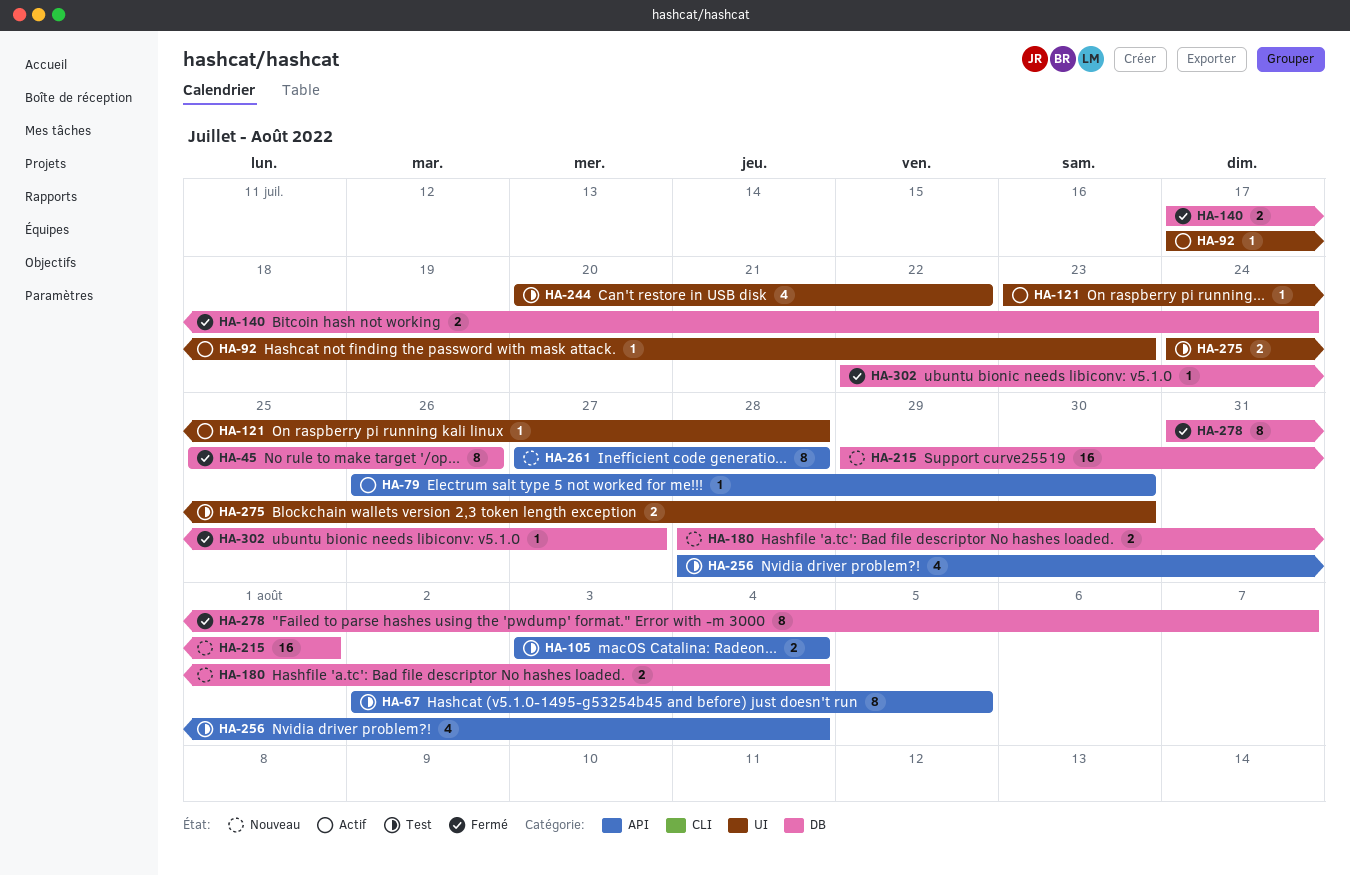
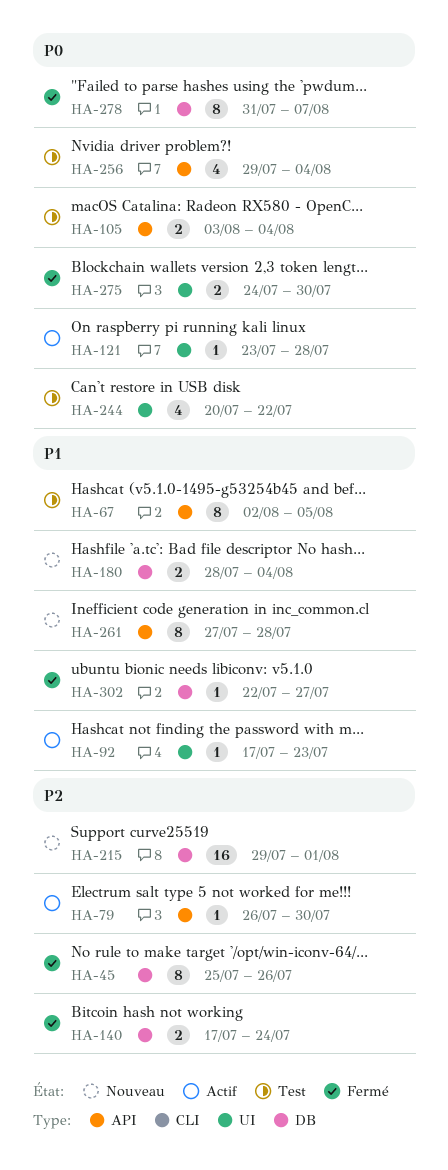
HA-256, start: Jul 28 -> Jul 29
HA-275, status: Test -> Fermé

